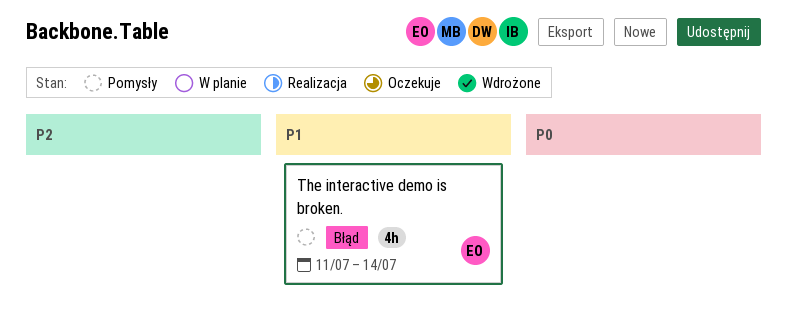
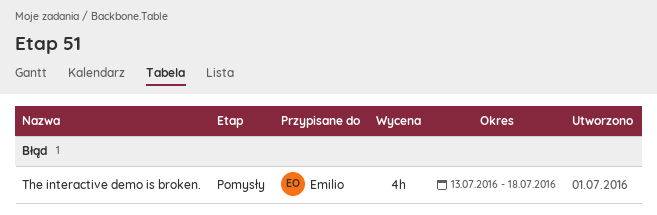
The interactive demo is broken., start: Jul 11 -> Jul 13
The interactive demo is broken., due: Jul 14 -> Jul 18

